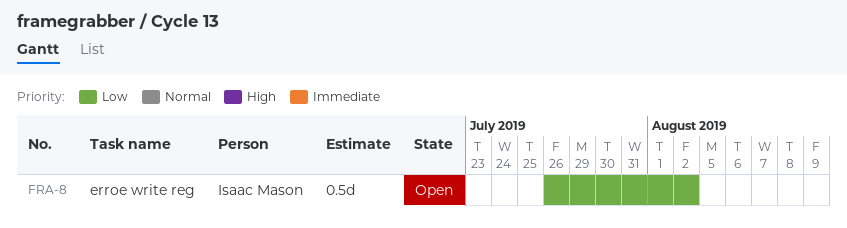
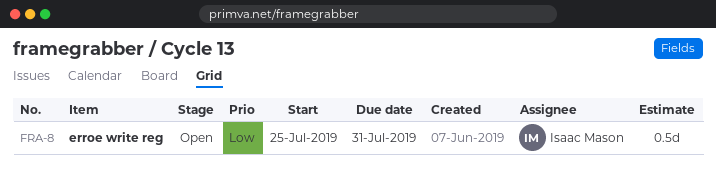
FRA-8, start: Jul 26 -> Jul 25
FRA-8, due: Aug 2 -> Jul 31

